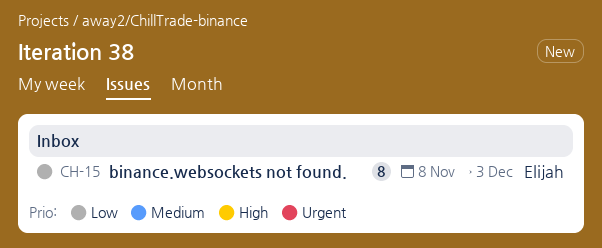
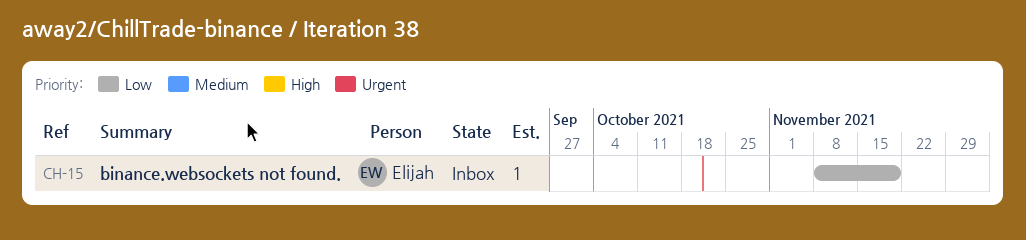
CH-15, estimate: 8 -> 1
CH-15, due: Dec 3 -> Nov 19

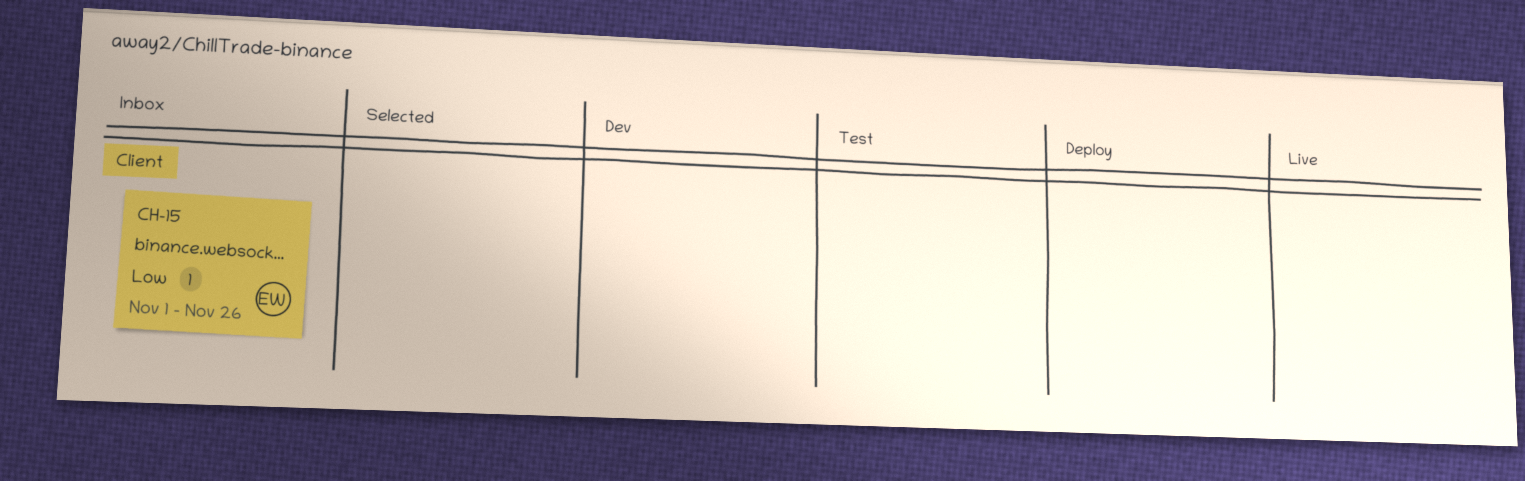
CH-15, start: Nov 8 -> Nov 1
CH-15, due: Nov 19 -> Nov 26

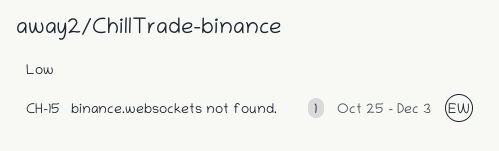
CH-15, start: Nov 1 -> Oct 25
CH-15, due: Nov 26 -> Dec 3

